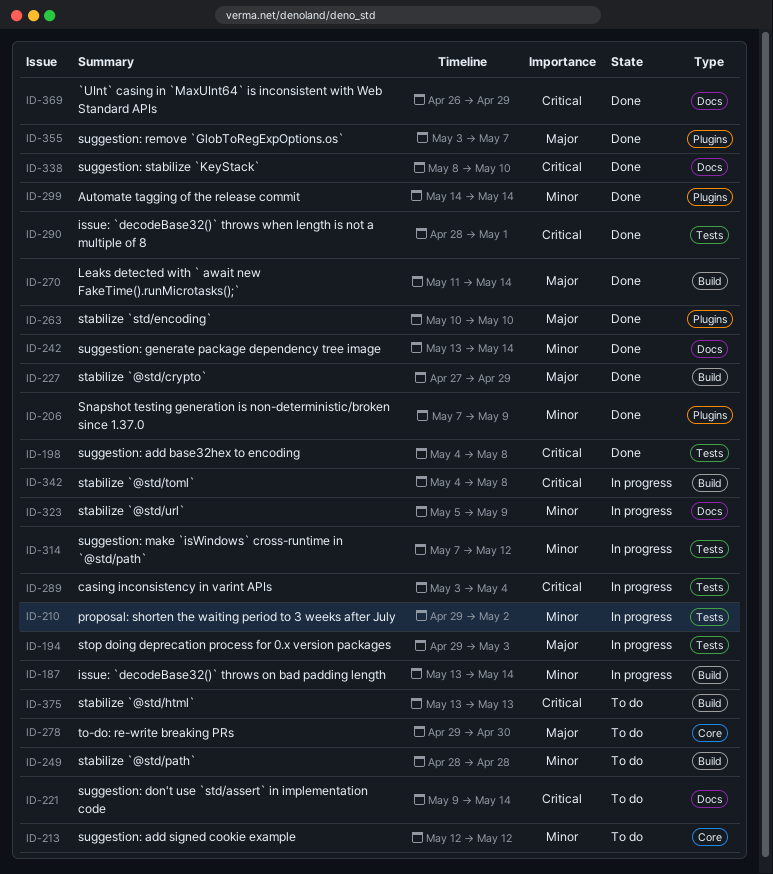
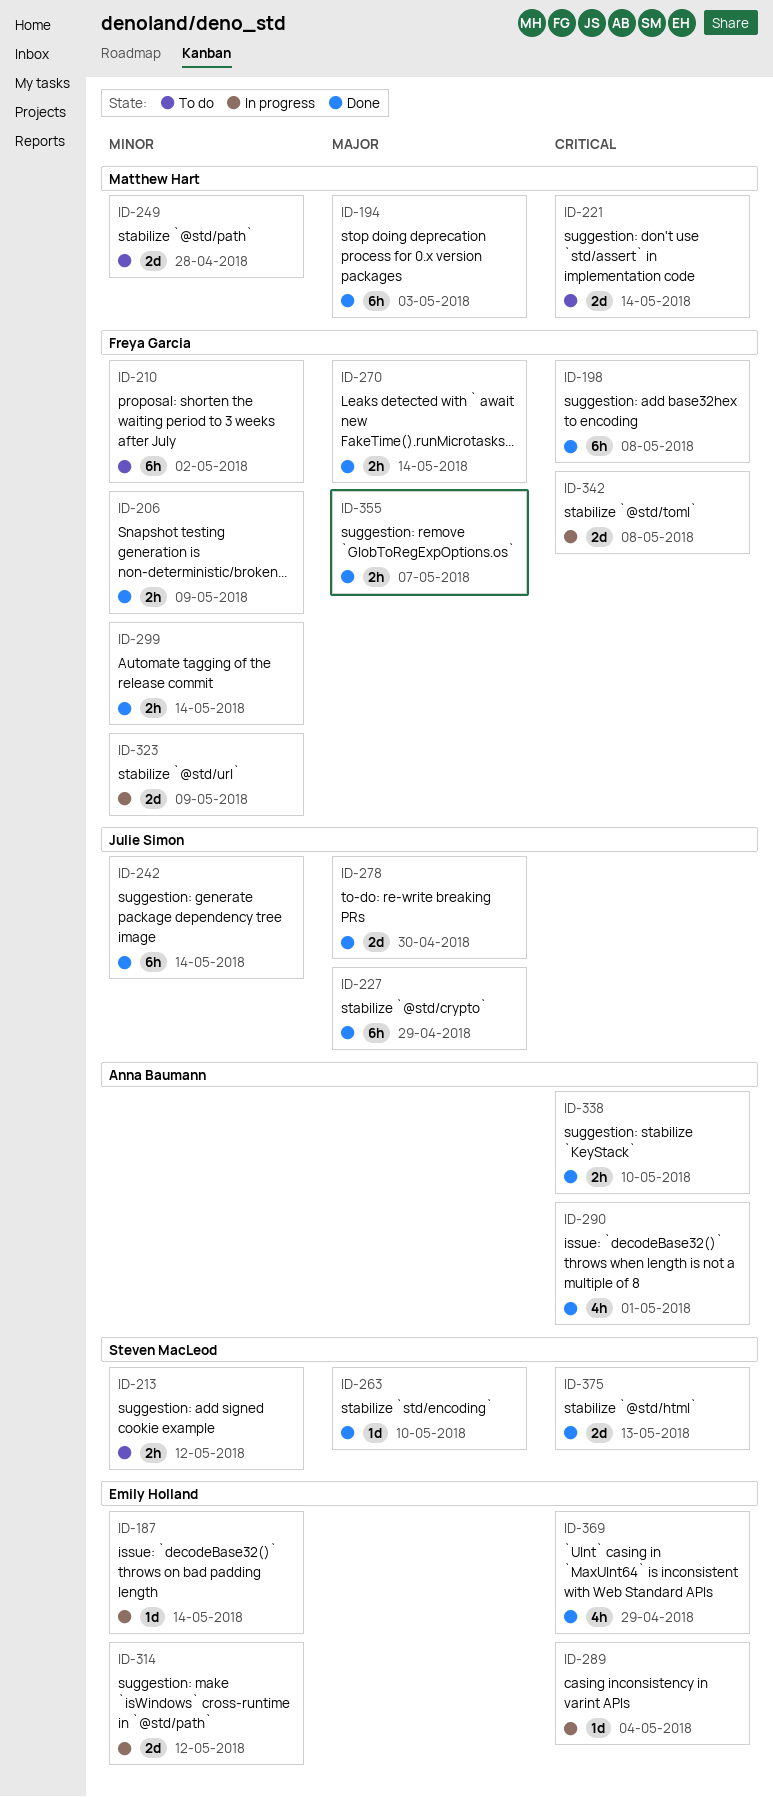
ID-194, status: In progress -> Done
ID-210, status: In progress -> To do
ID-278, status: To do -> Done
ID-375, status: To do -> Done

